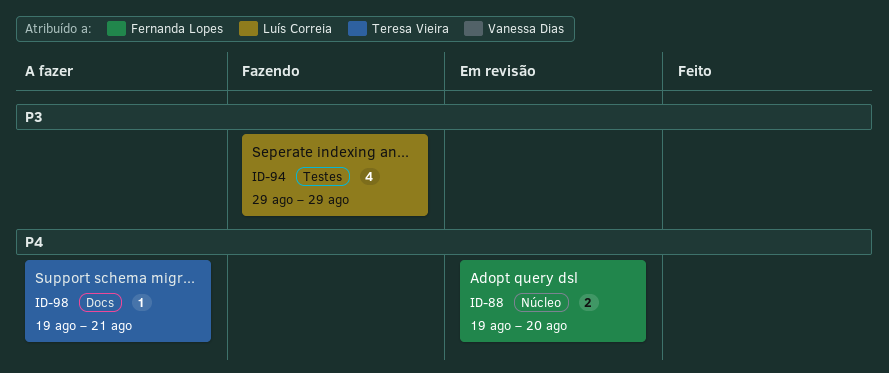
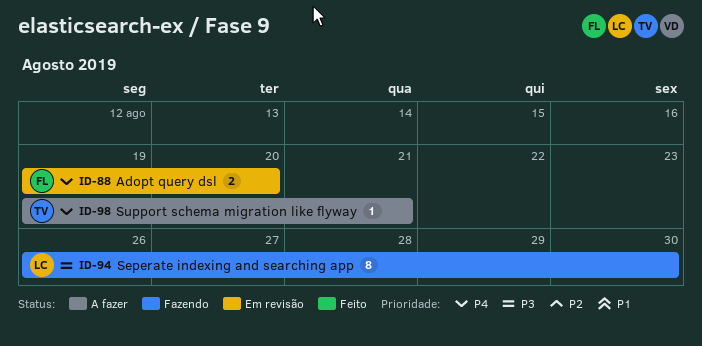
ID-94, estimate: 4 -> 8
ID-94, start: Aug 29 -> Aug 26
ID-94, due: Aug 29 -> Aug 30

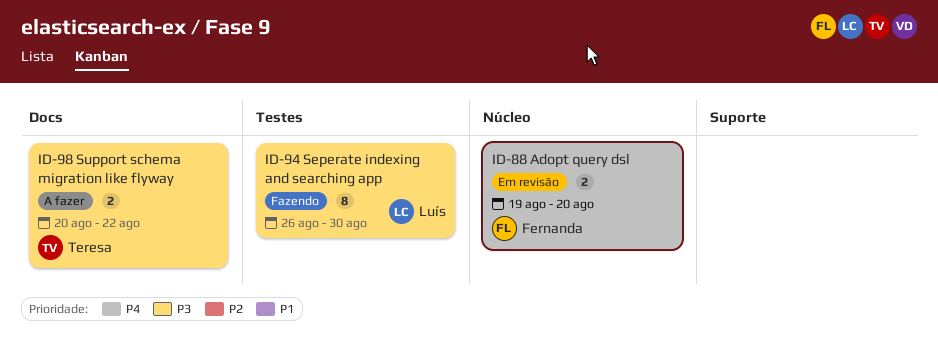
ID-98, priority: P4 -> P3
ID-98, estimate: 1 -> 2
ID-98, start: Aug 19 -> Aug 20
ID-98, due: Aug 21 -> Aug 22

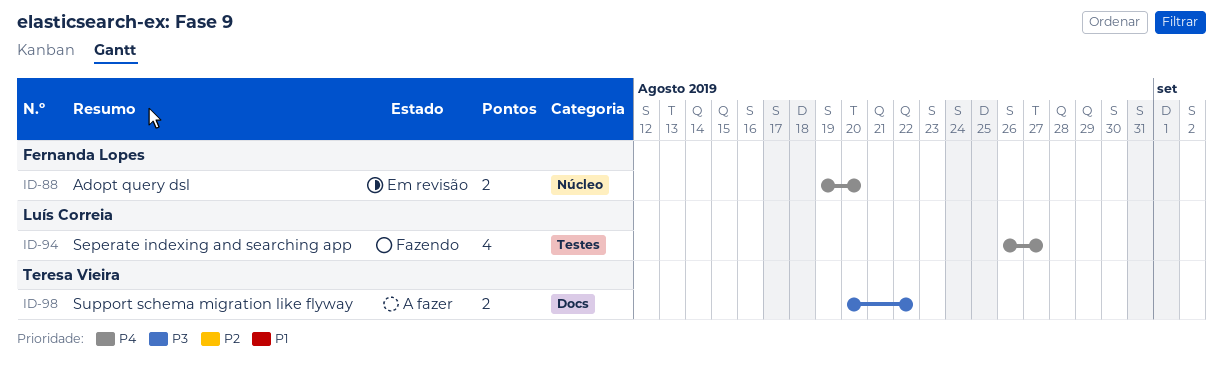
ID-94, priority: P3 -> P4
ID-94, estimate: 8 -> 4
ID-94, due: Aug 30 -> Aug 27

